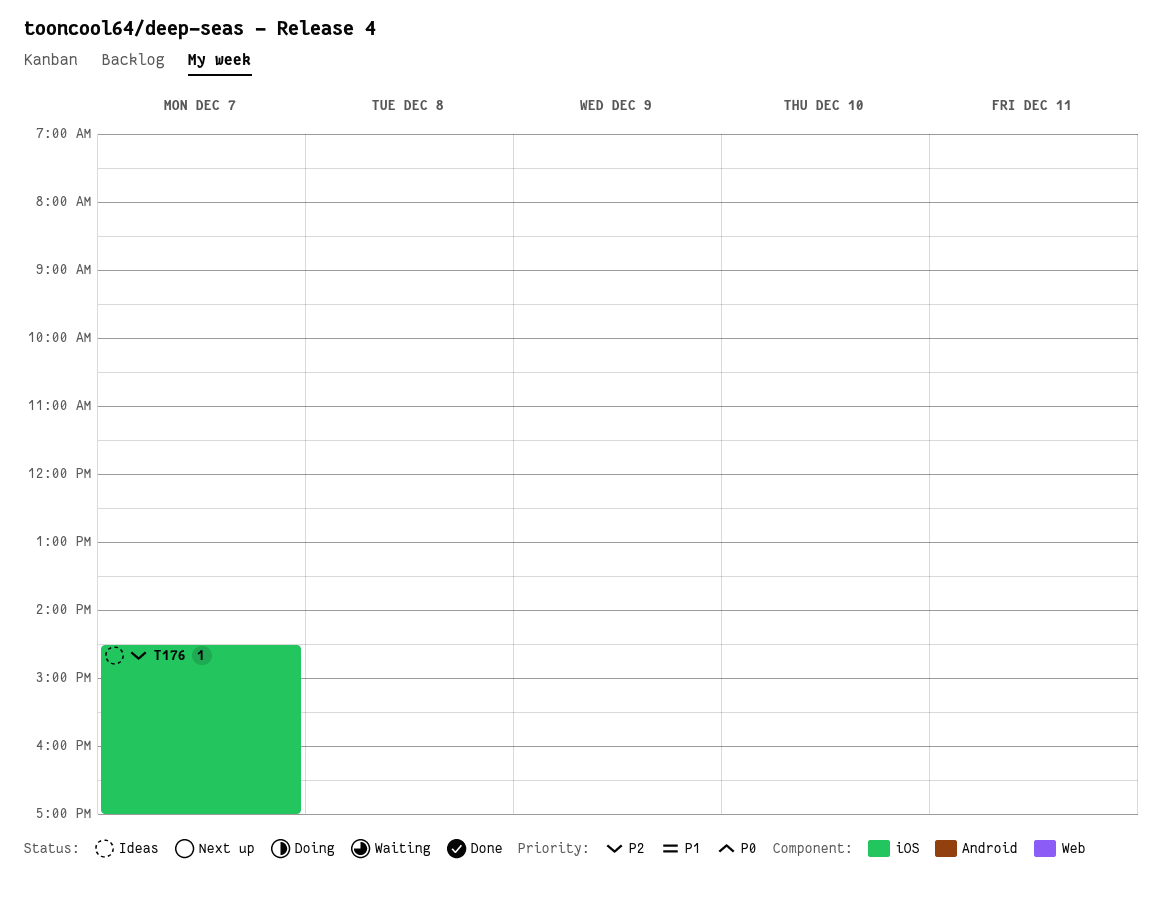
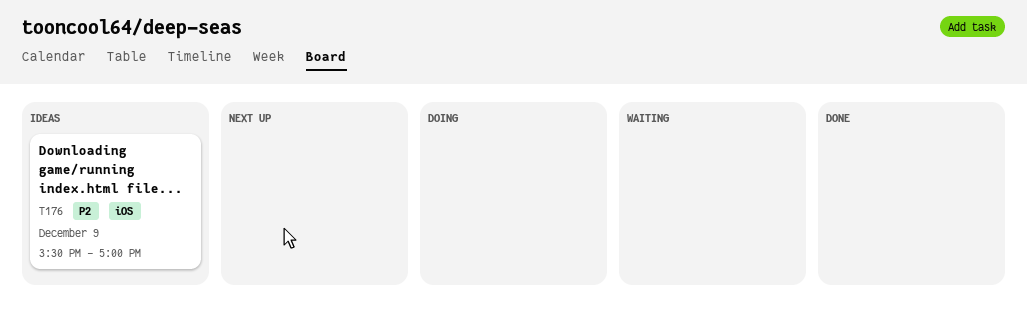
T176, day: Dec 7 -> Dec 9
T176, begins: 14:30 -> 15:30

